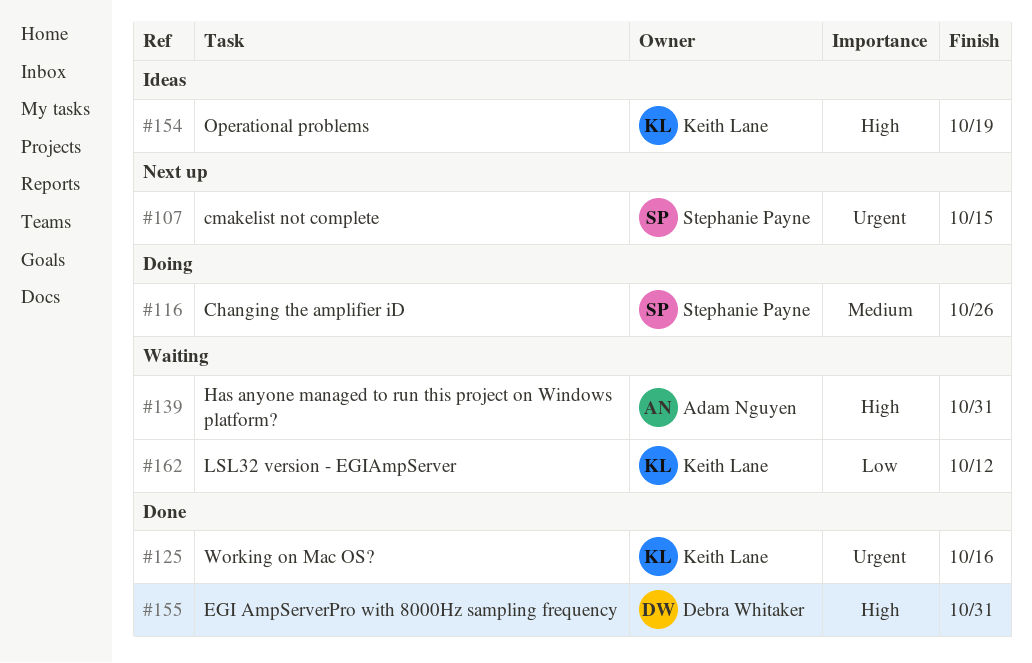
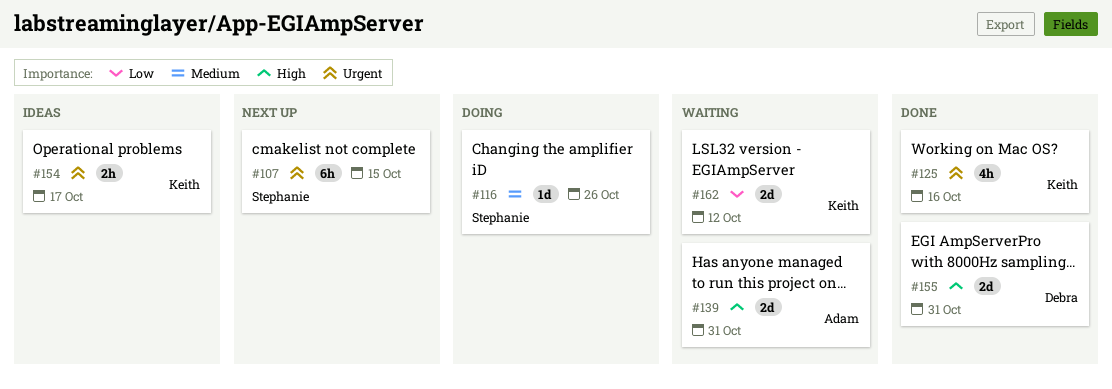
#154, priority: High -> Urgent
#154, due: Oct 19 -> Oct 17

